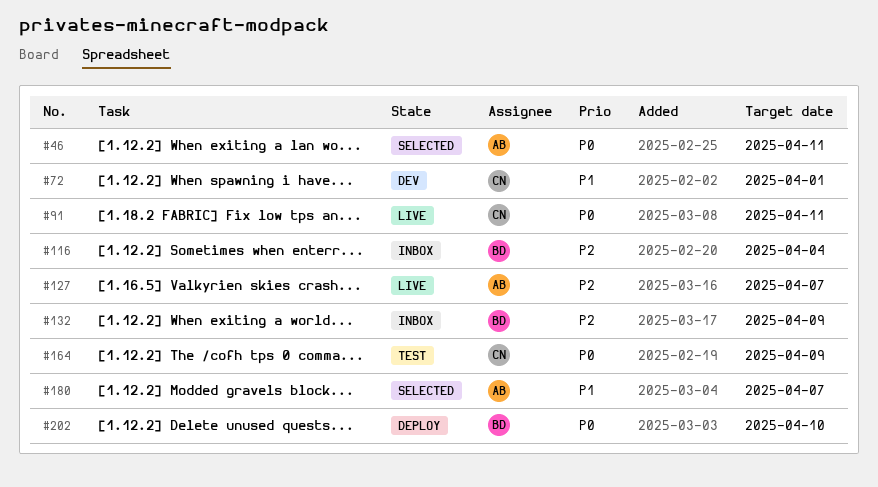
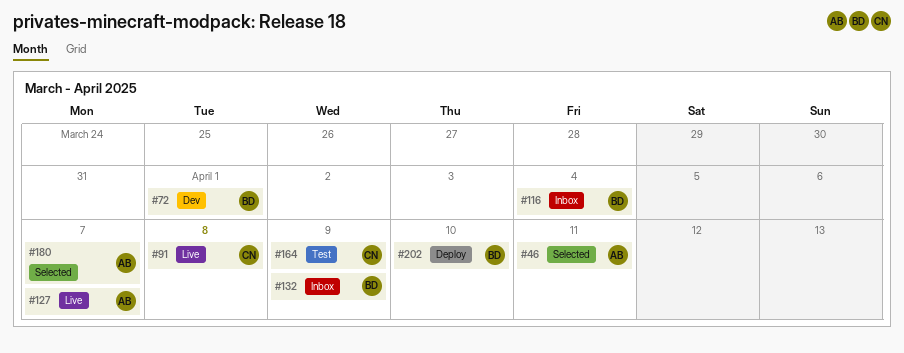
#72, owner: CN -> BD
#91, due: Apr 11 -> Apr 8

